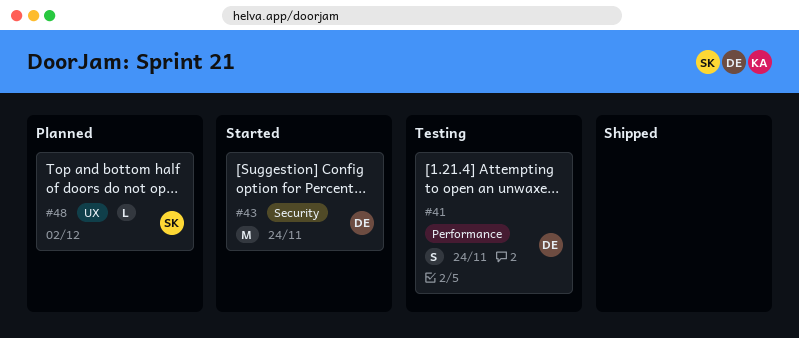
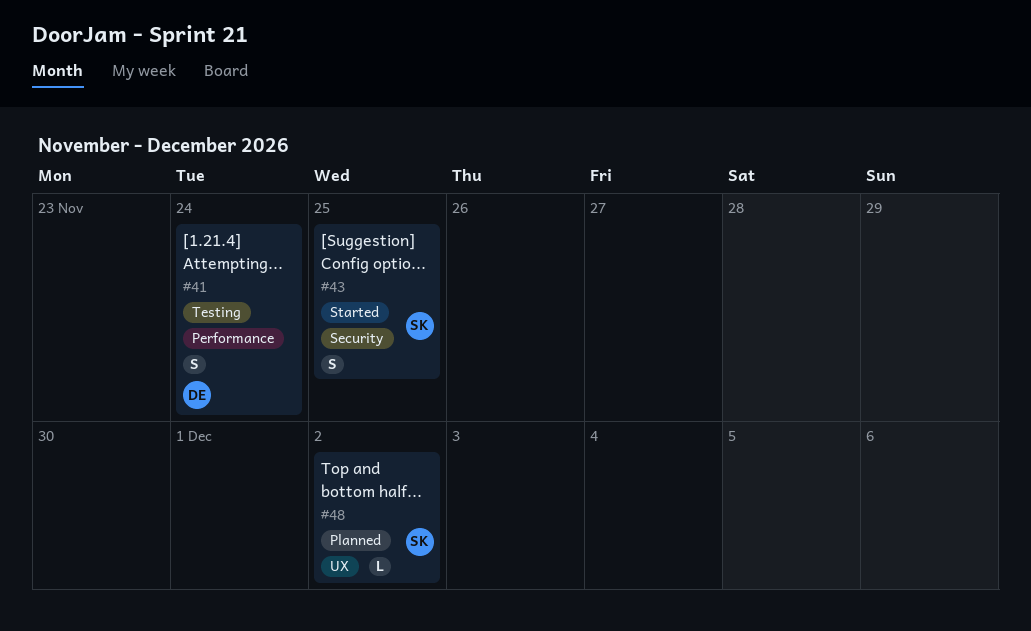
#43, owner: DE -> SK
#43, estimate: M -> S
#43, due: Nov 24 -> Nov 25

